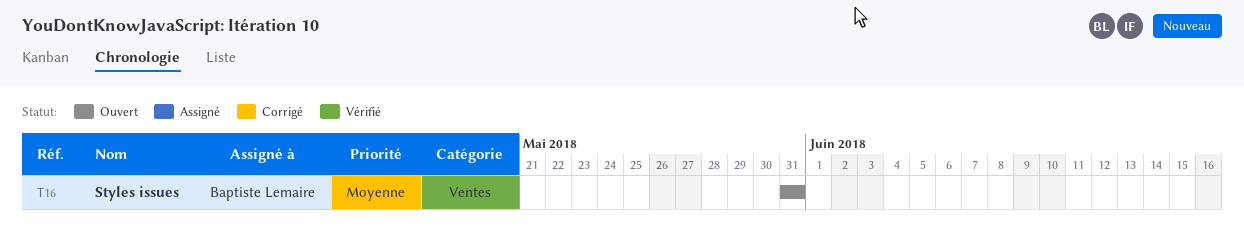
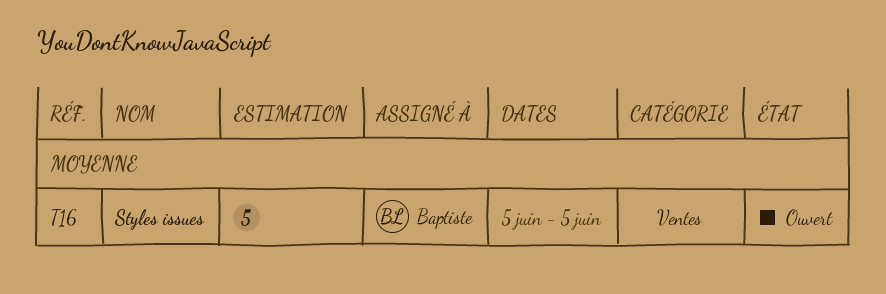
T16, start: May 31 -> Jun 5
T16, due: May 31 -> Jun 5

